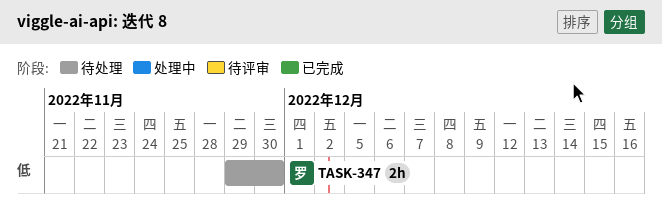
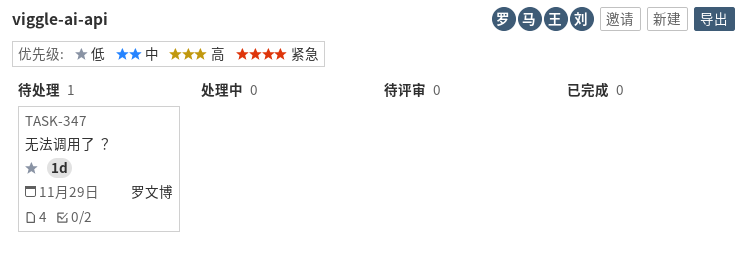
TASK-347, estimate: 2h -> 1d
TASK-347, due: Nov 30 -> Nov 29

